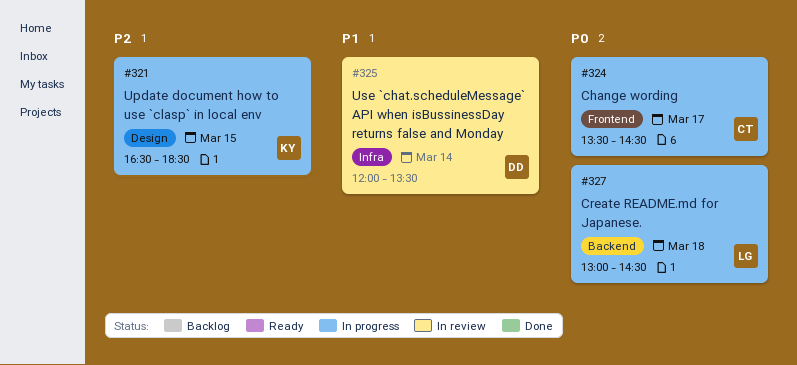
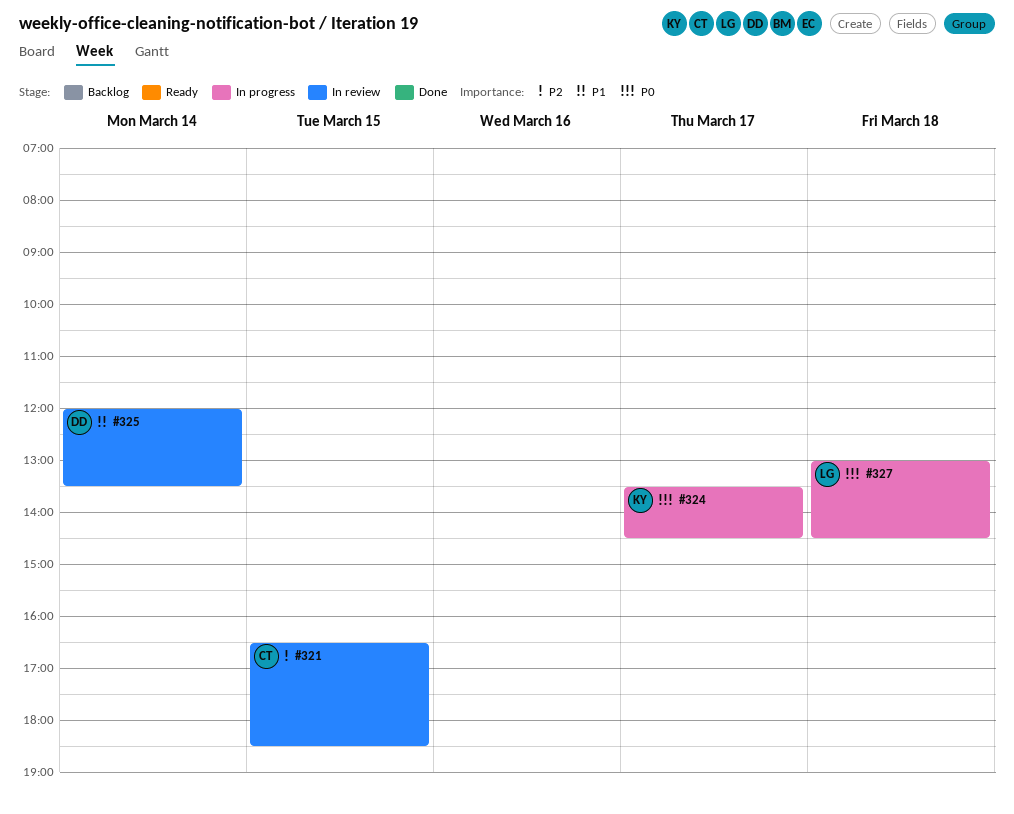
#321, status: In progress -> In review
#321, owner: KY -> CT
#324, owner: CT -> KY

